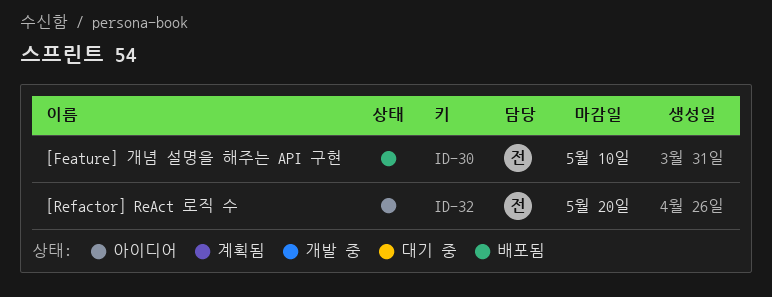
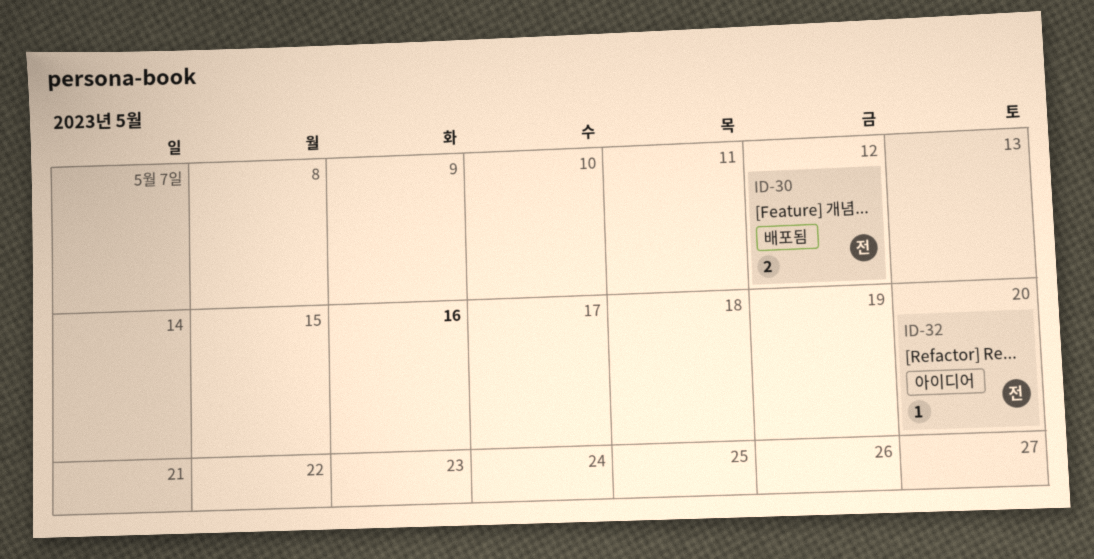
ID-30, due: May 10 -> May 12

